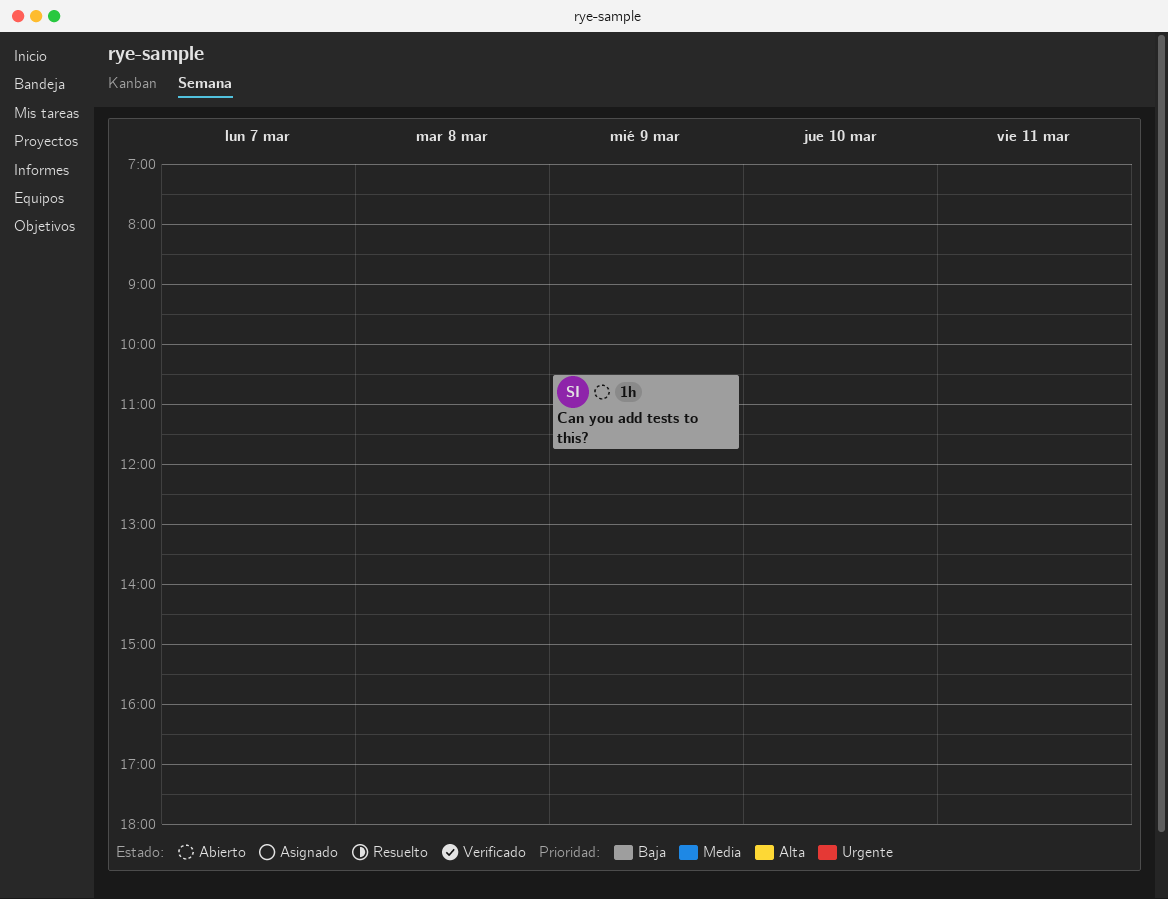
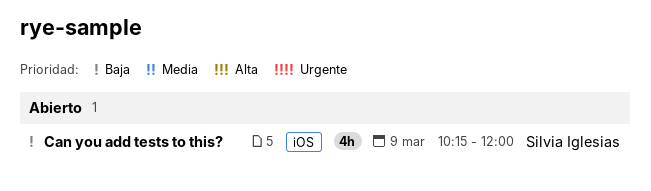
Can you add tests to this?, estimate: 1h -> 4h
Can you add tests to this?, begins: 10:30 -> 10:15
Can you add tests to this?, ends: 11:45 -> 12:00

